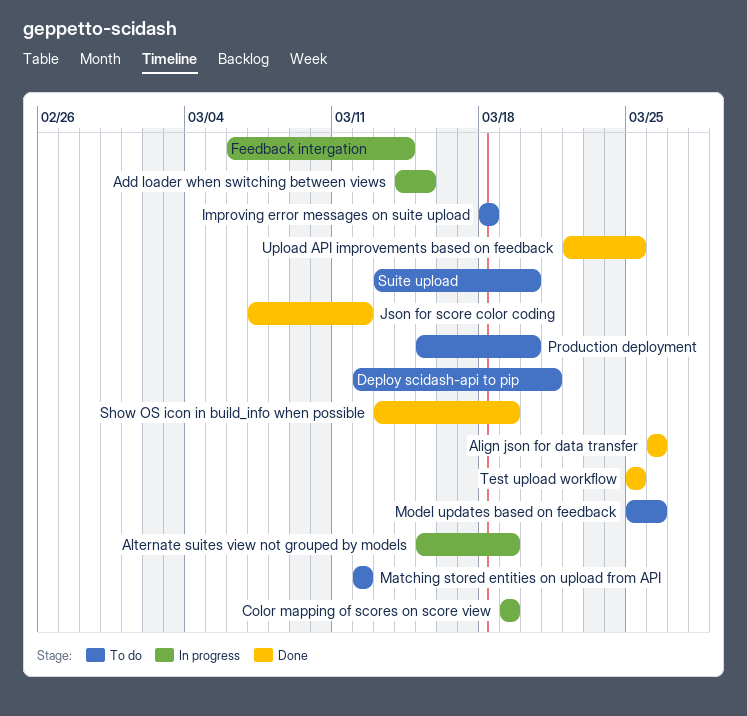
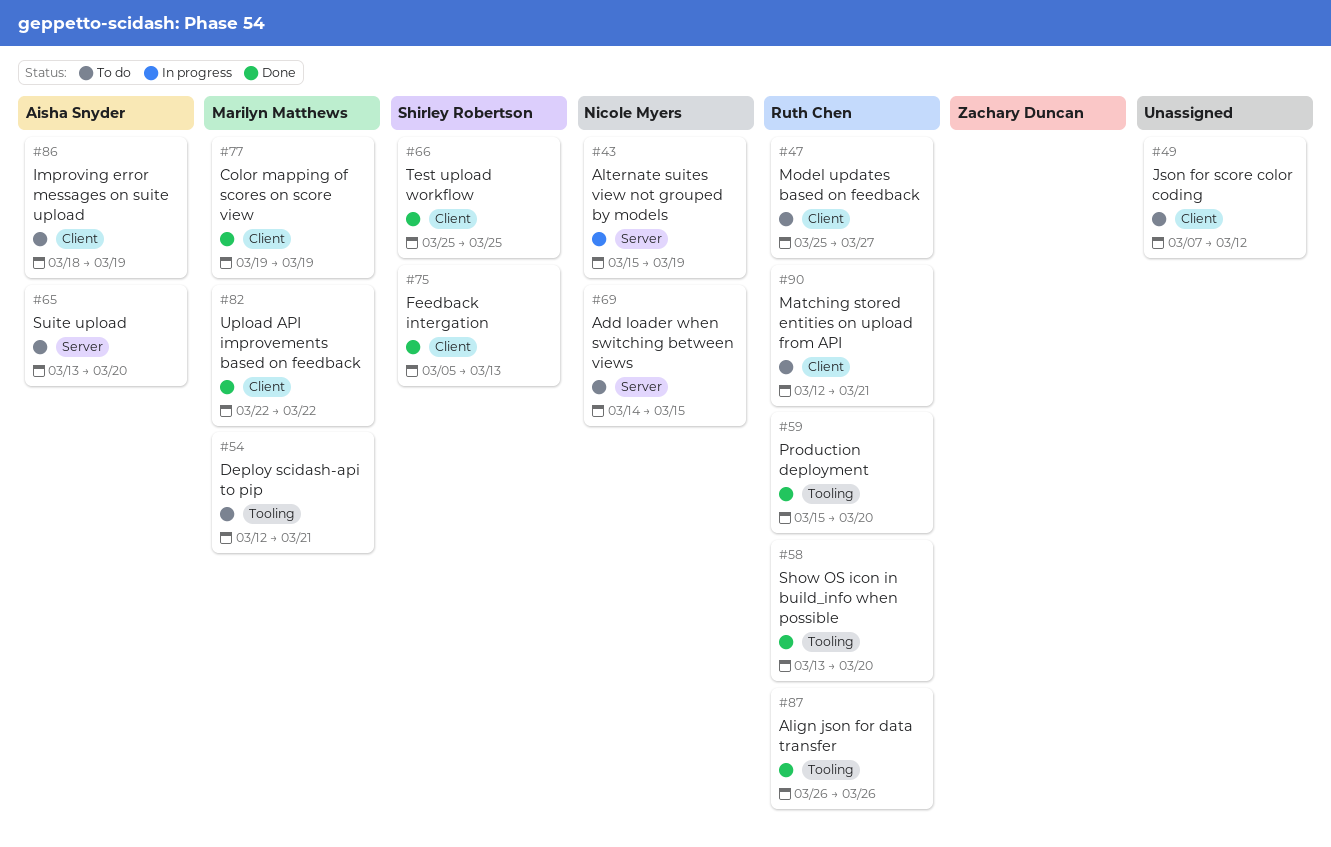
Add loader when switching between views, status: In progress -> To do
Color mapping of scores on score view, status: In progress -> Done
Feedback intergation, status: In progress -> Done
Feedback intergation, start: Mar 6 -> Mar 5
Feedback intergation, due: Mar 14 -> Mar 13
Improving error messages on suite upload, due: Mar 18 -> Mar 19
Json for score color coding, status: Done -> To do
Matching stored entities on upload from API, due: Mar 12 -> Mar 21
Model updates based on feedback, due: Mar 26 -> Mar 27
Production deployment, status: To do -> Done
Show OS icon in build_info when possible, due: Mar 19 -> Mar 20
Upload API improvements based on feedback, due: Mar 25 -> Mar 22

